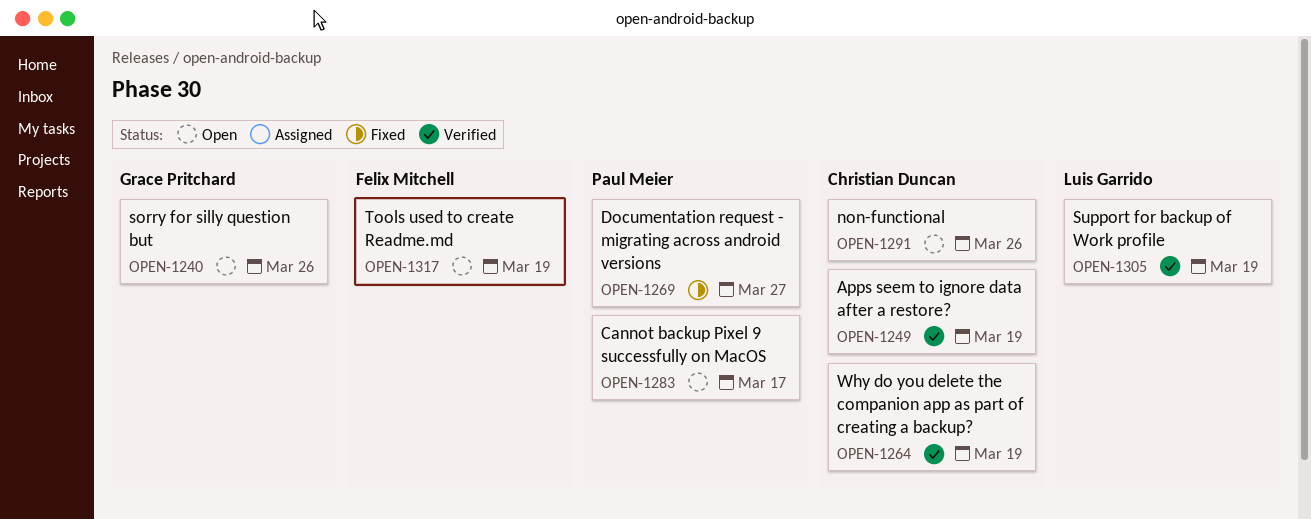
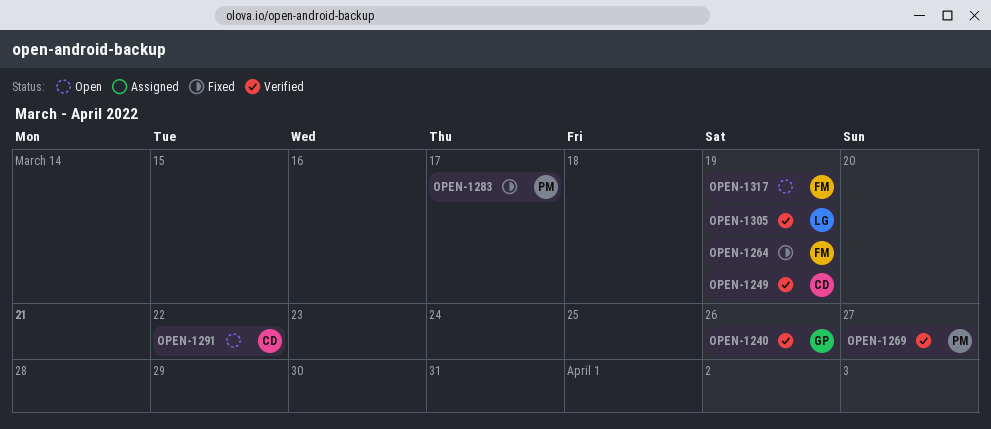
OPEN-1240, status: Open -> Verified
OPEN-1264, status: Verified -> Fixed
OPEN-1264, owner: Christian Duncan -> Felix Mitchell
OPEN-1269, status: Fixed -> Verified
OPEN-1283, status: Open -> Fixed
OPEN-1291, due: Mar 26 -> Mar 22

